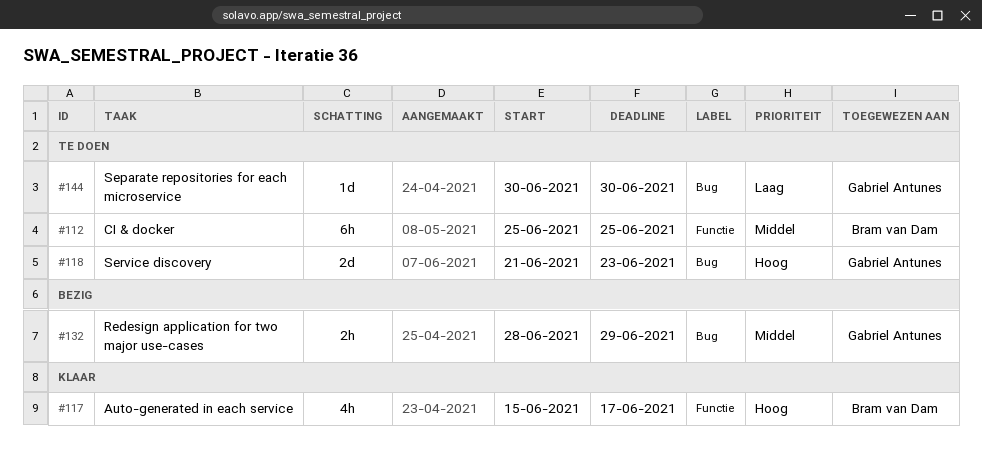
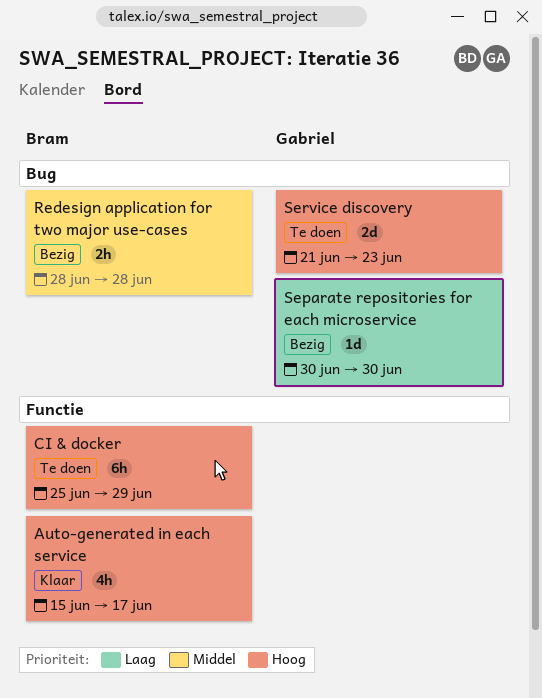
CI & docker, priority: Middel -> Hoog
CI & docker, due: Jun 25 -> Jun 29
Redesign application for two major use-cases, owner: Gabriel Antunes -> Bram van Dam
Redesign application for two major use-cases, due: Jun 29 -> Jun 28
Separate repositories for each microservice, status: Te doen -> Bezig

